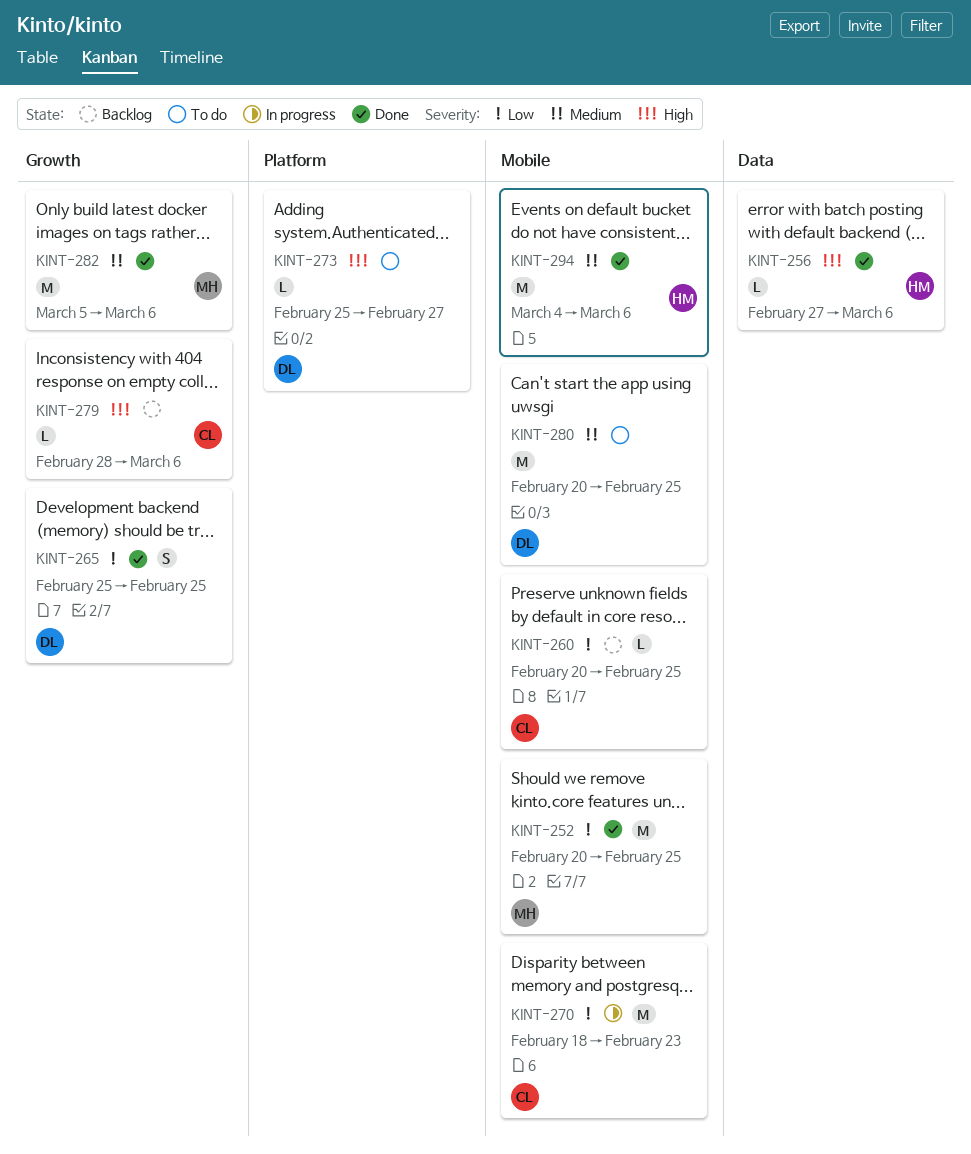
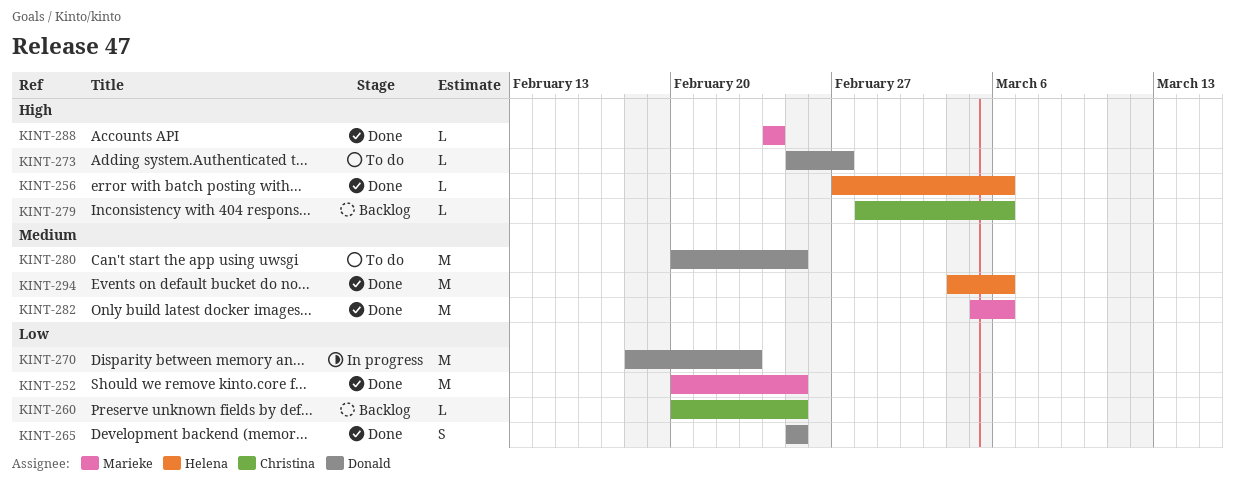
KINT-270, owner: Christina -> Donald
KINT-288: none -> present

